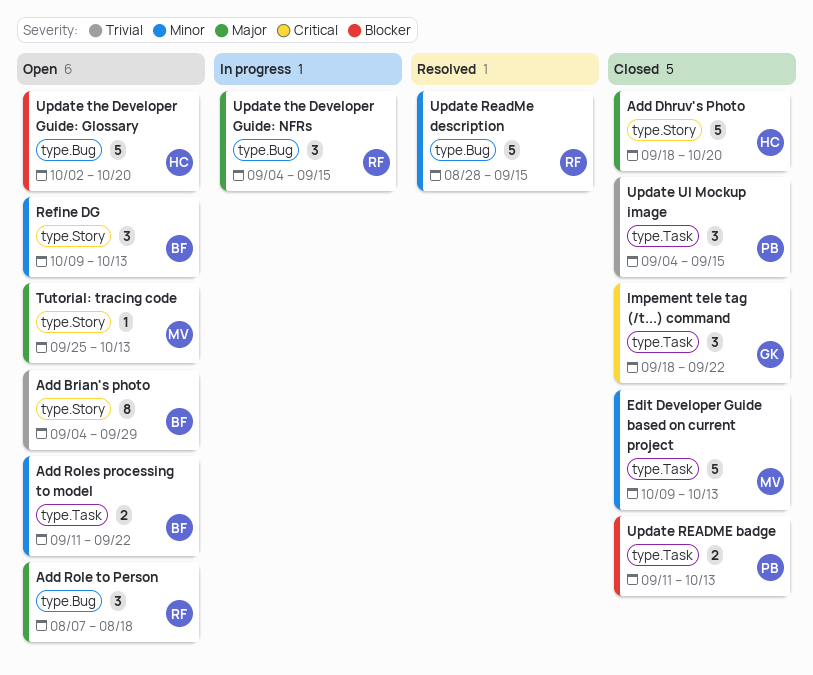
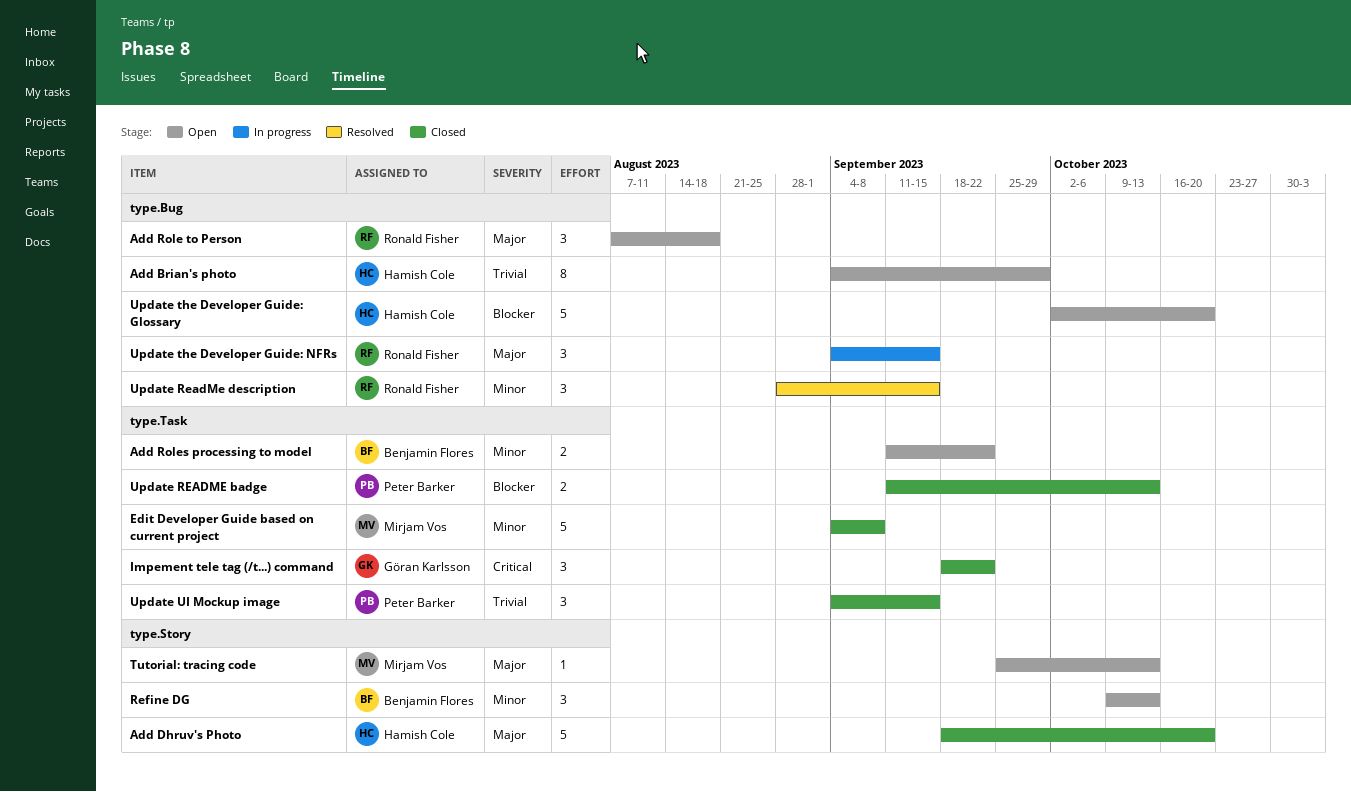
Add Brian's photo, owner: Benjamin Flores -> Hamish Cole
Add Brian's photo, label: type.Story -> type.Bug
Edit Developer Guide based on current project, start: Oct 9 -> Sep 4
Edit Developer Guide based on current project, due: Oct 13 -> Sep 8
Update ReadMe description, estimate: 5 -> 3

